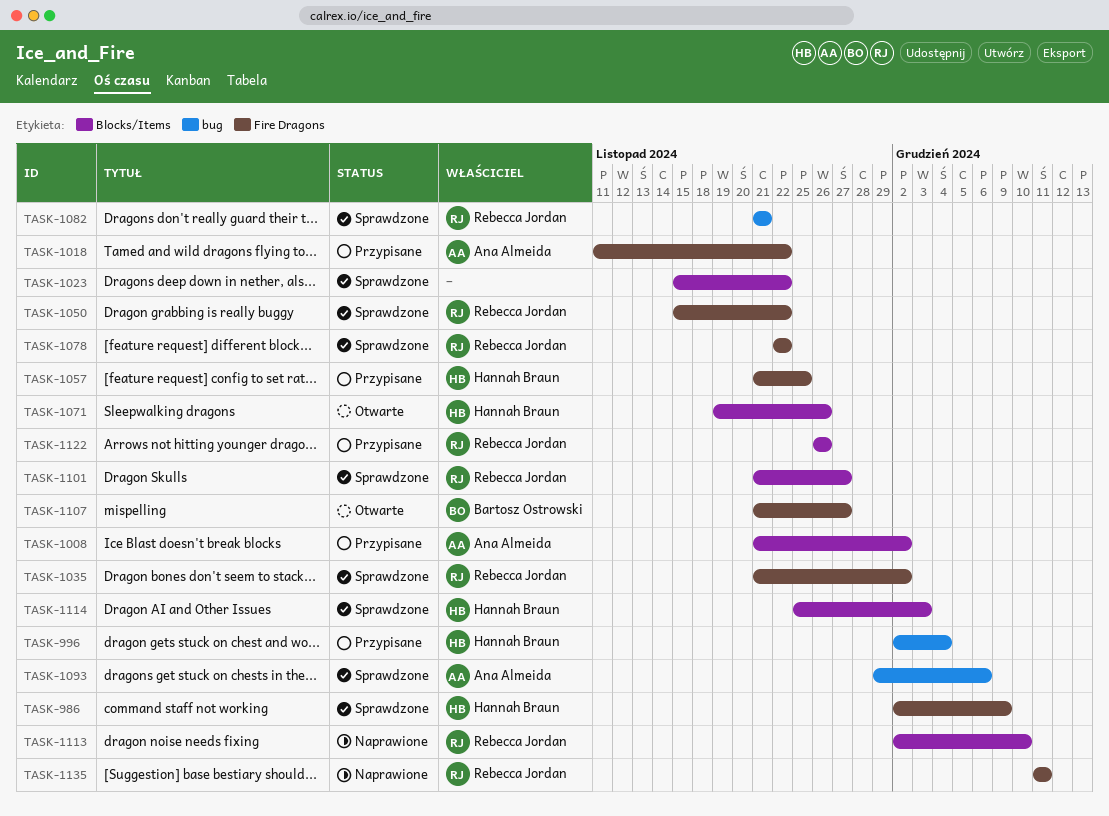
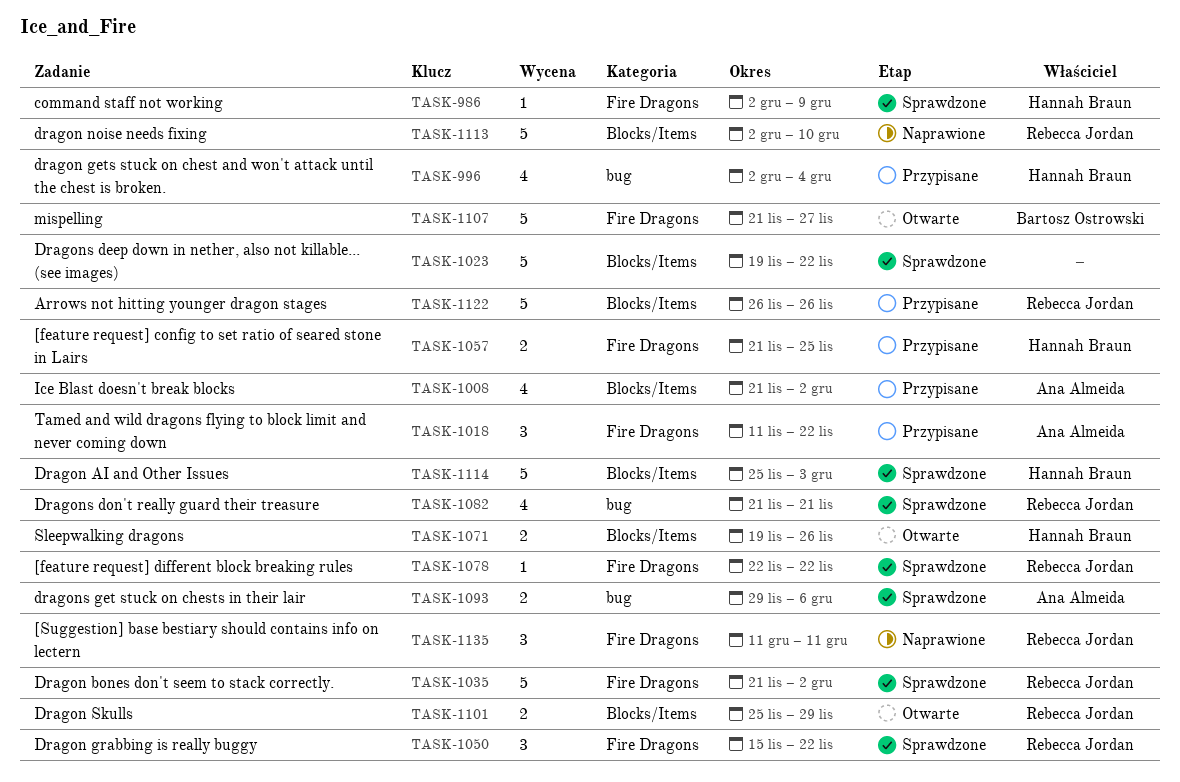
TASK-1023, start: Nov 15 -> Nov 19
TASK-1101, status: Sprawdzone -> Otwarte
TASK-1101, start: Nov 21 -> Nov 25
TASK-1101, due: Nov 27 -> Nov 29

